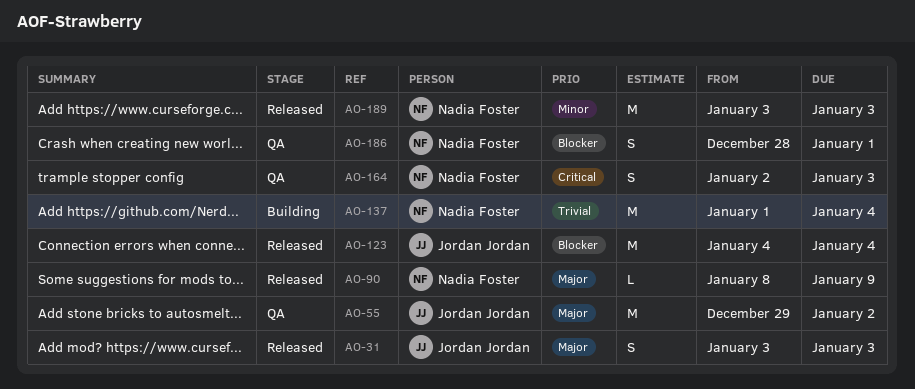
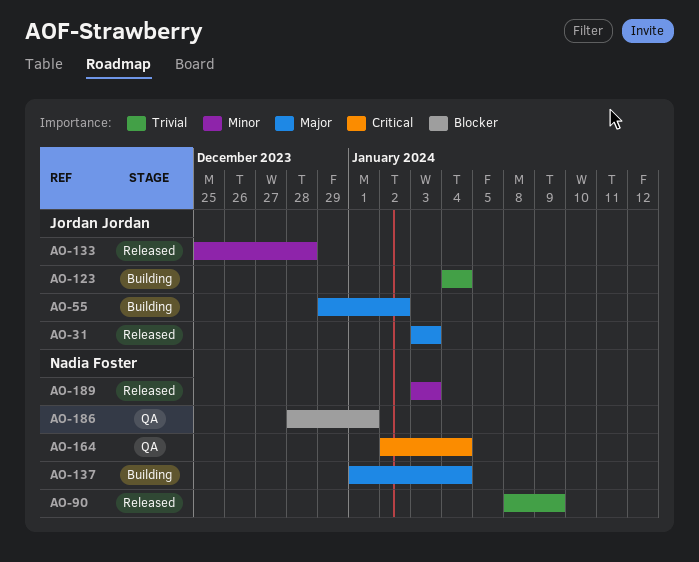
AO-55, status: QA -> Building
AO-90, priority: Major -> Trivial
AO-123, status: Released -> Building
AO-123, priority: Blocker -> Trivial
AO-133: none -> present
AO-137, priority: Trivial -> Major
AO-164, due: Jan 3 -> Jan 4

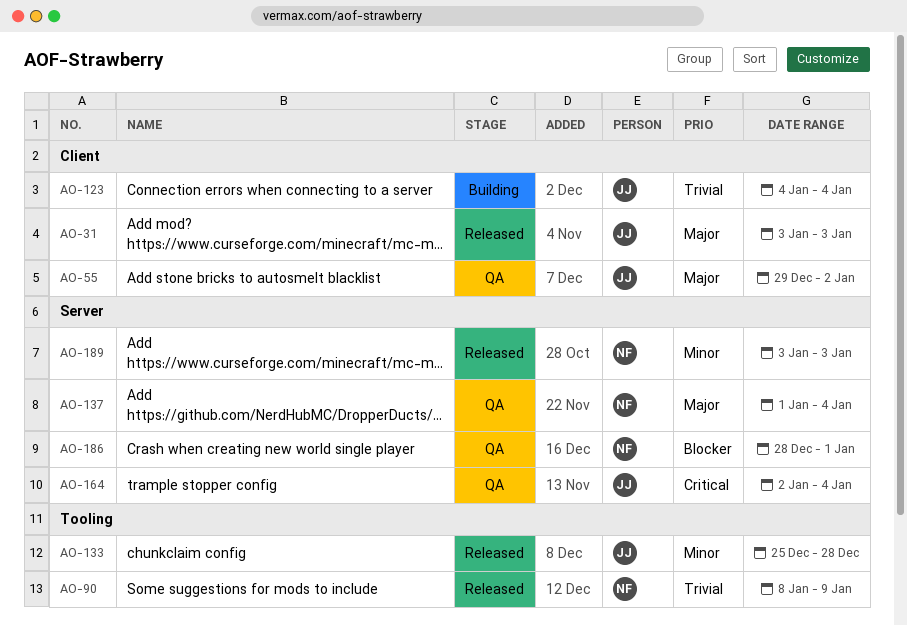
AO-55, status: Building -> QA
AO-137, status: Building -> QA
AO-164, owner: Nadia Foster -> Jordan Jordan

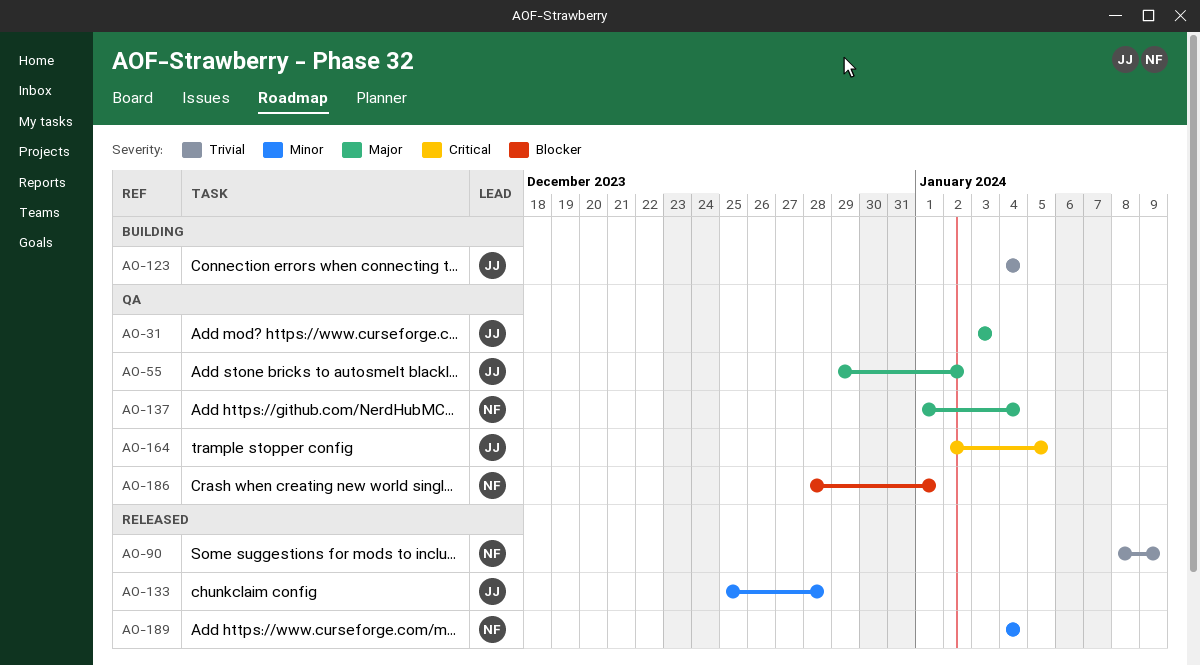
AO-31, status: Released -> QA
AO-164, due: Jan 4 -> Jan 5
AO-189, start: Jan 3 -> Jan 4
AO-189, due: Jan 3 -> Jan 4

